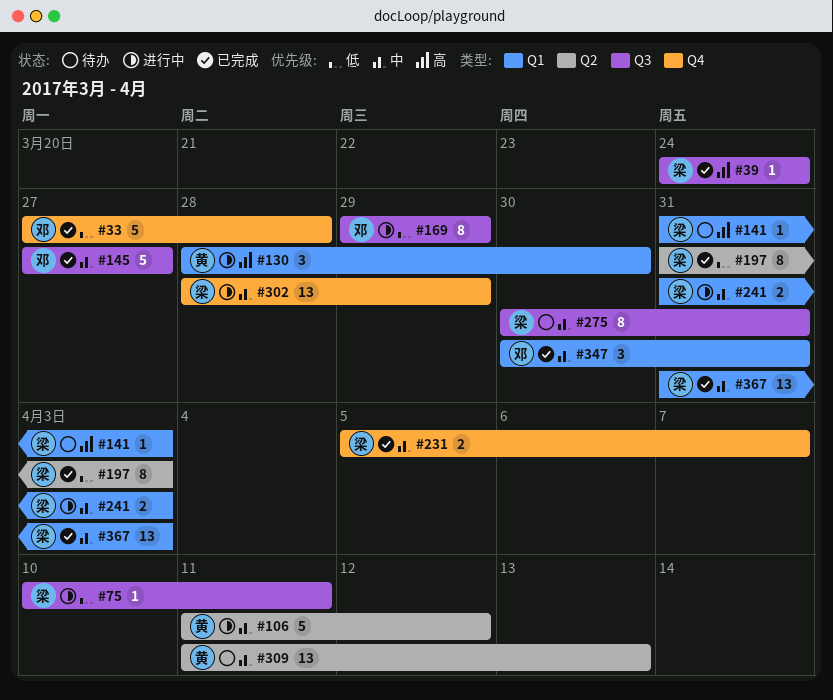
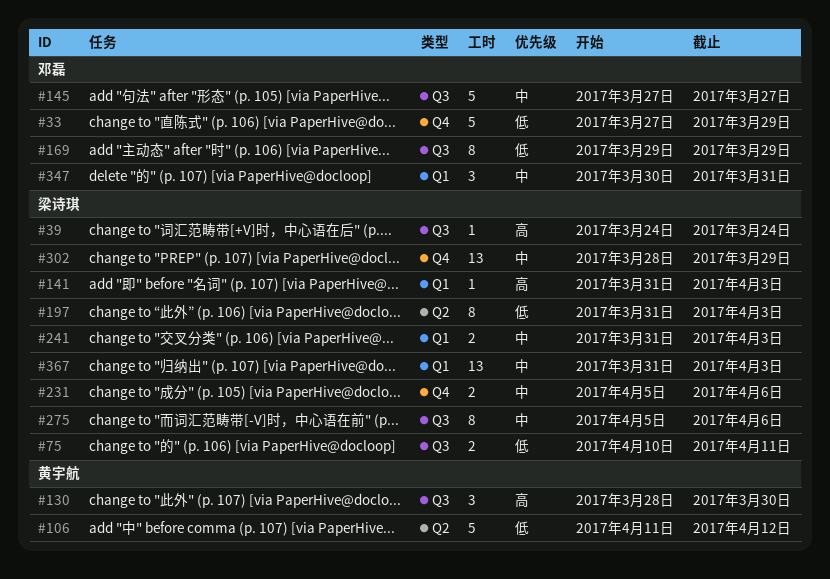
#33, due: Mar 28 -> Mar 29
#75, estimate: 1 -> 2
#106, priority: 中 -> 低
#130, label: Q1 -> Q3
#231, due: Apr 7 -> Apr 6
#275, start: Mar 30 -> Apr 5
#275, due: Mar 31 -> Apr 6
#309: present -> none

